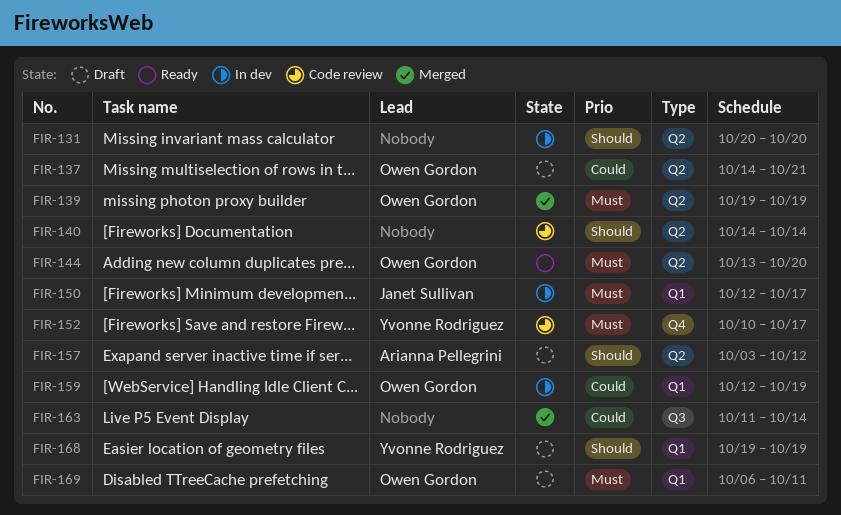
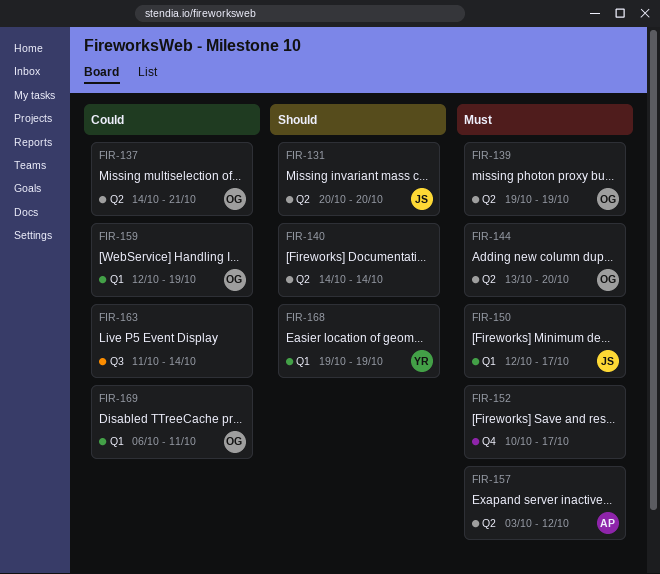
FIR-131, owner: none -> Janet Sullivan
FIR-152, owner: Yvonne Rodriguez -> none
FIR-157, priority: Should -> Must
FIR-169, priority: Must -> Could

